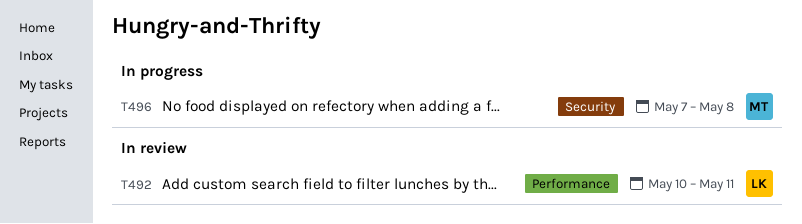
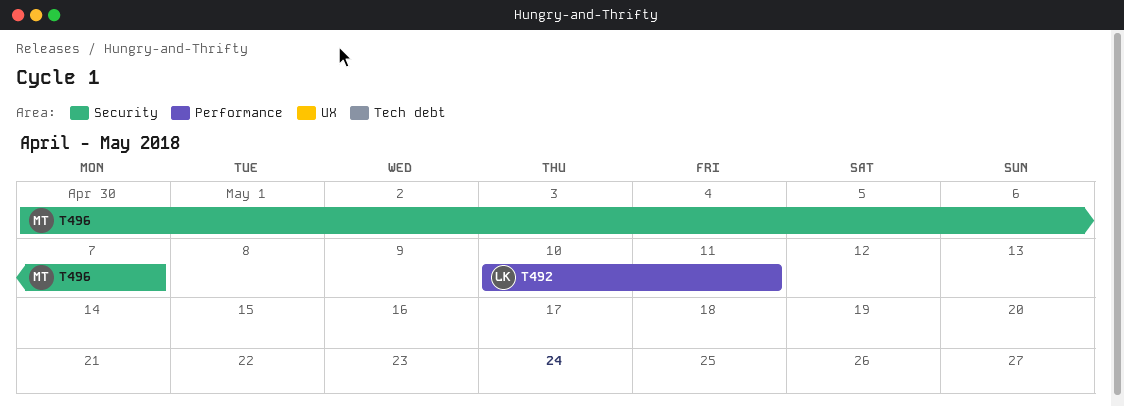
T496, start: May 7 -> Apr 30
T496, due: May 8 -> May 7

